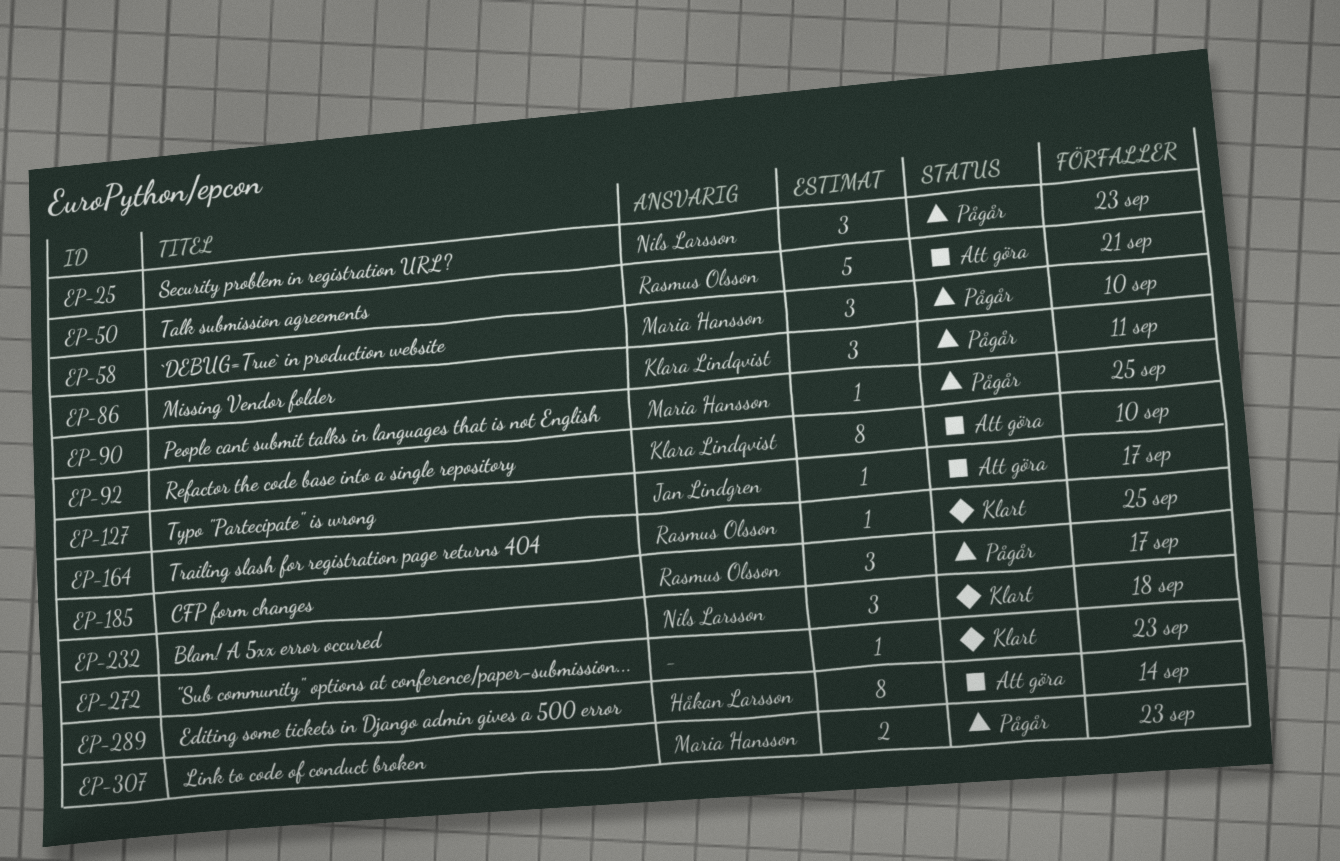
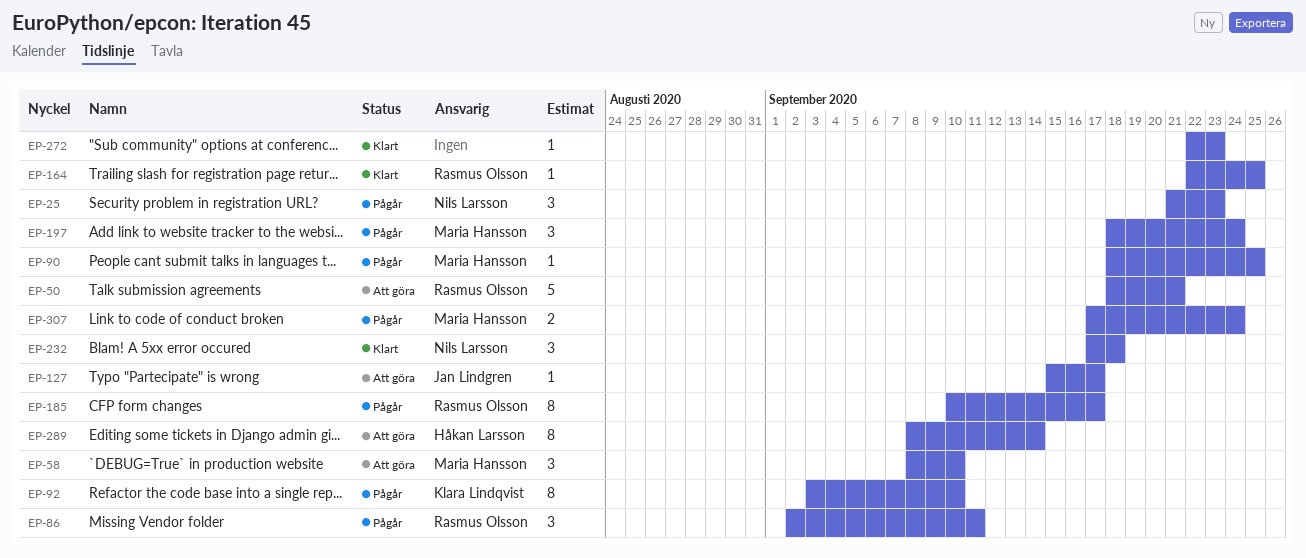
EP-58, status: Pågår -> Att göra
EP-86, owner: Klara Lindqvist -> Rasmus Olsson
EP-92, status: Att göra -> Pågår
EP-185, estimate: 3 -> 8
EP-197: none -> present
EP-307, due: Sep 23 -> Sep 24

